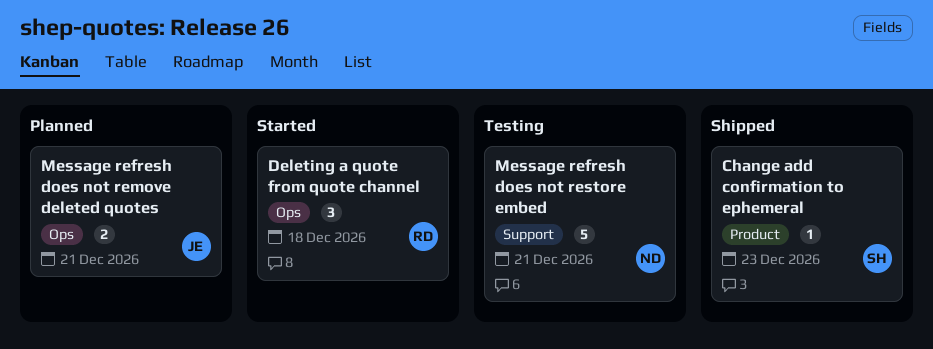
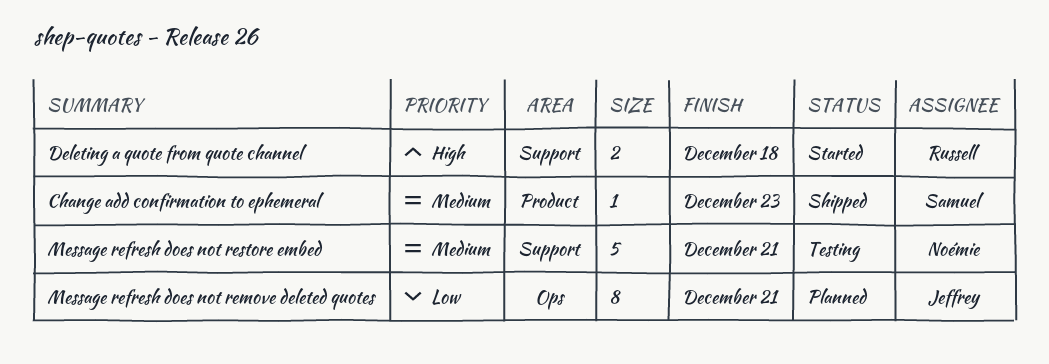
Deleting a quote from quote channel, label: Ops -> Support
Deleting a quote from quote channel, estimate: 3 -> 2
Message refresh does not remove deleted quotes, estimate: 2 -> 8

